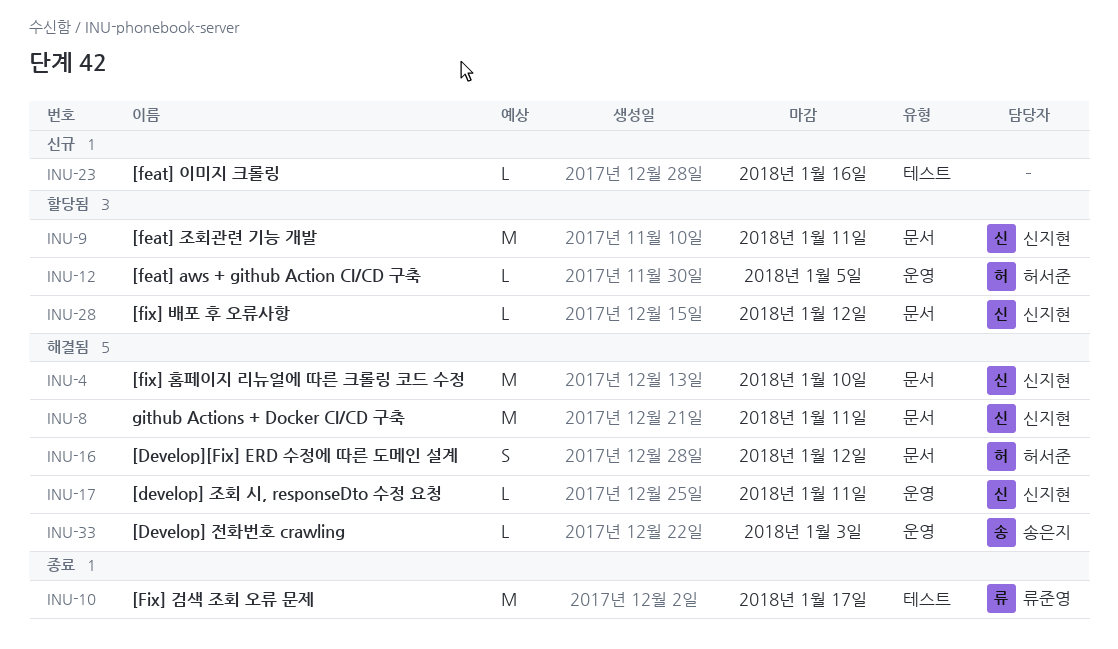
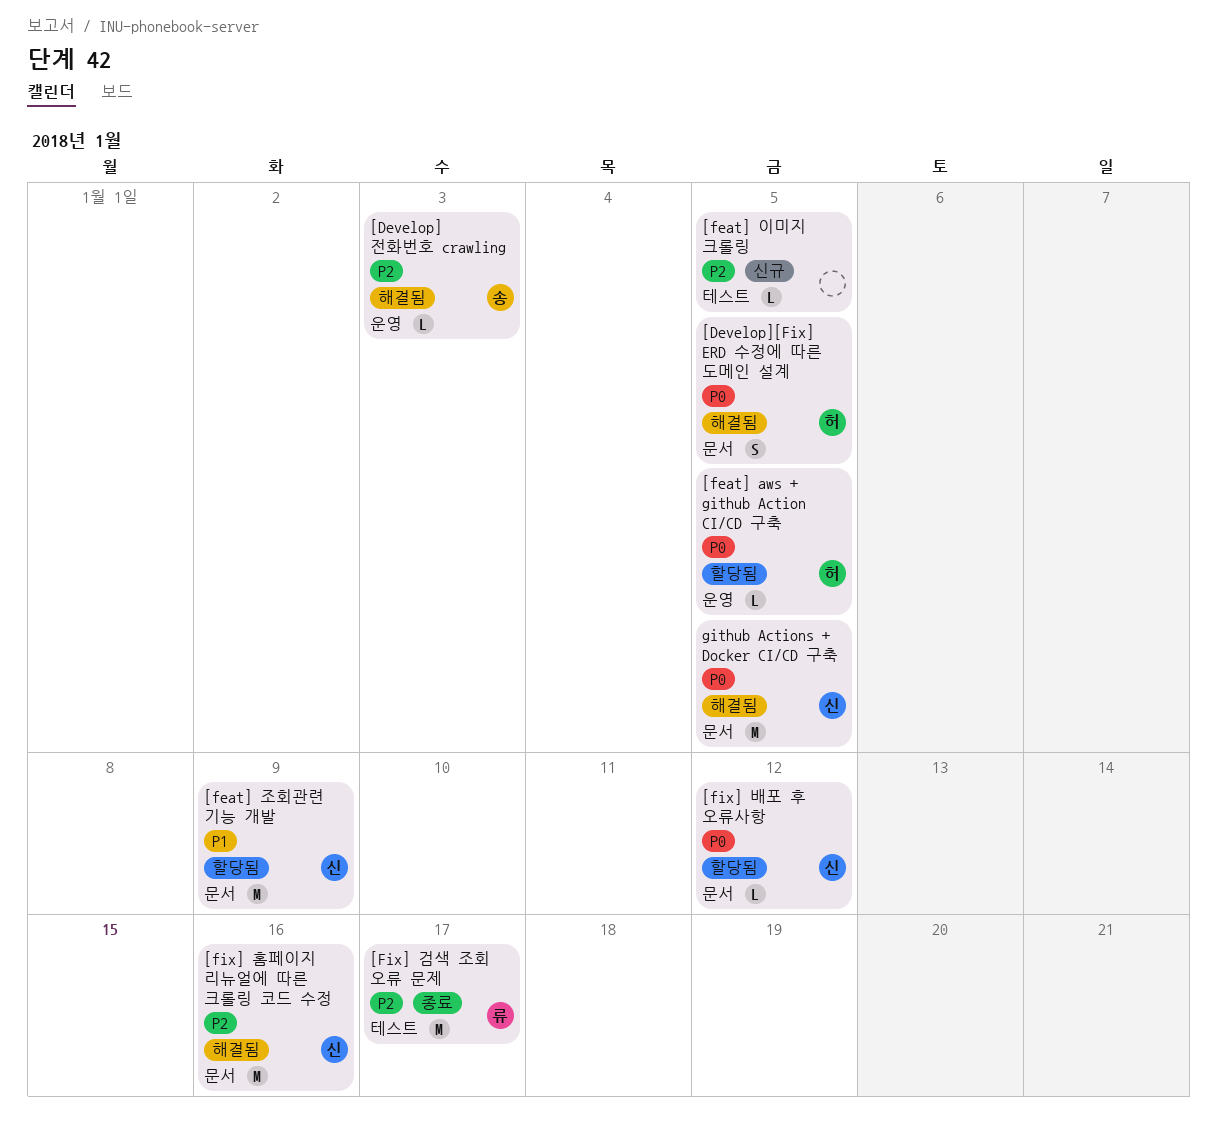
[develop] 조회 시, responseDto 수정 요청: present -> none
[Develop][Fix] ERD 수정에 따른 도메인 설계, due: Jan 12 -> Jan 5
[feat] 이미지 크롤링, due: Jan 16 -> Jan 5
[feat] 조회관련 기능 개발, due: Jan 11 -> Jan 9
[fix] 홈페이지 리뉴얼에 따른 크롤링 코드 수정, due: Jan 10 -> Jan 16
github Actions + Docker CI/CD 구축, due: Jan 11 -> Jan 5

